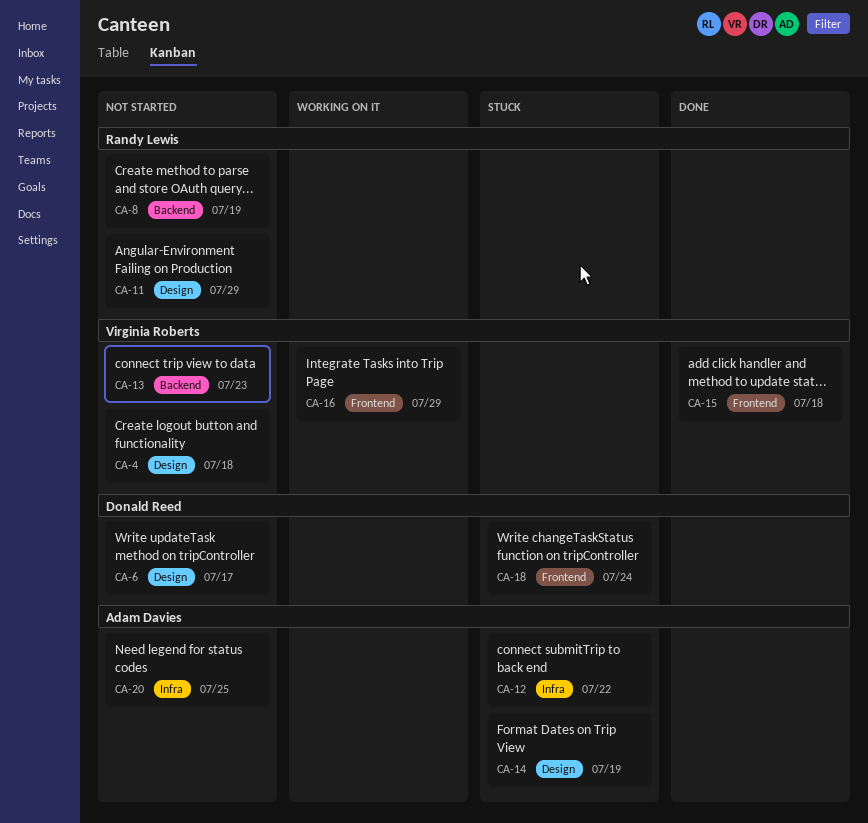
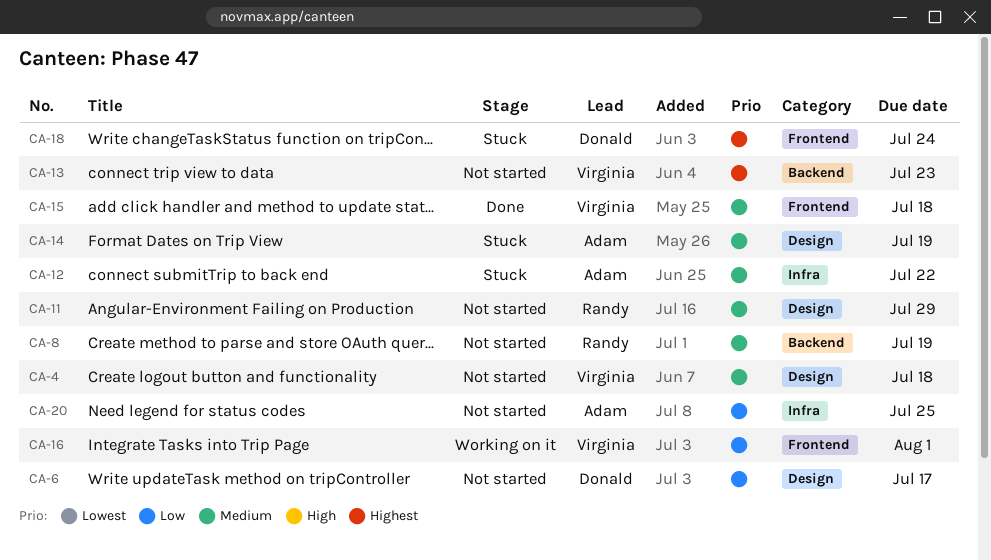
CA-16, due: Jul 29 -> Aug 1

